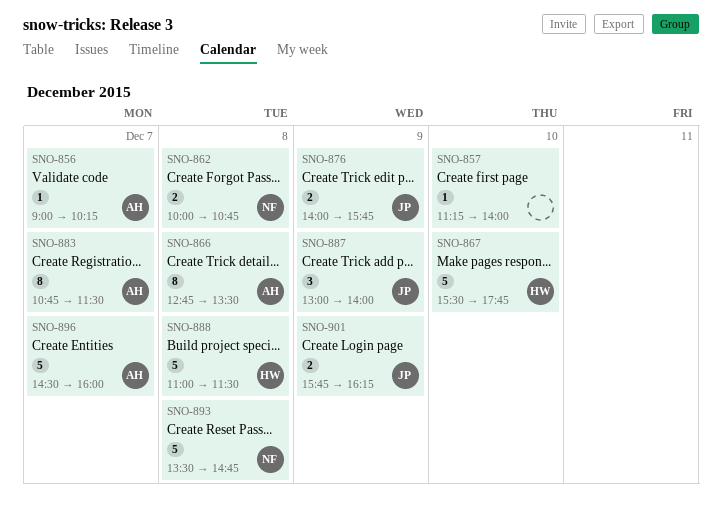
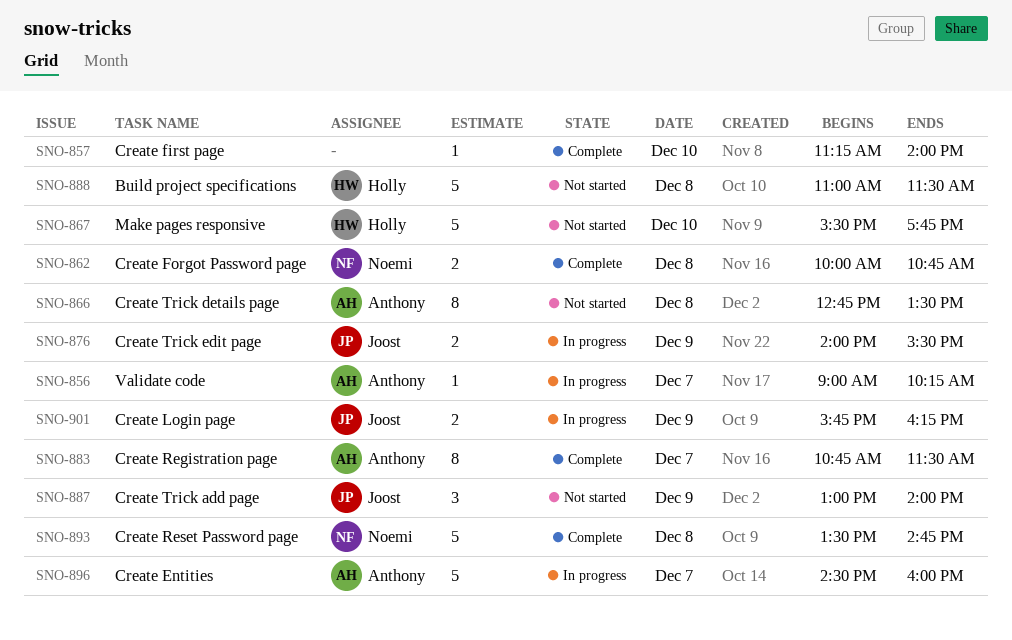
SNO-876, ends: 15:45 -> 15:30

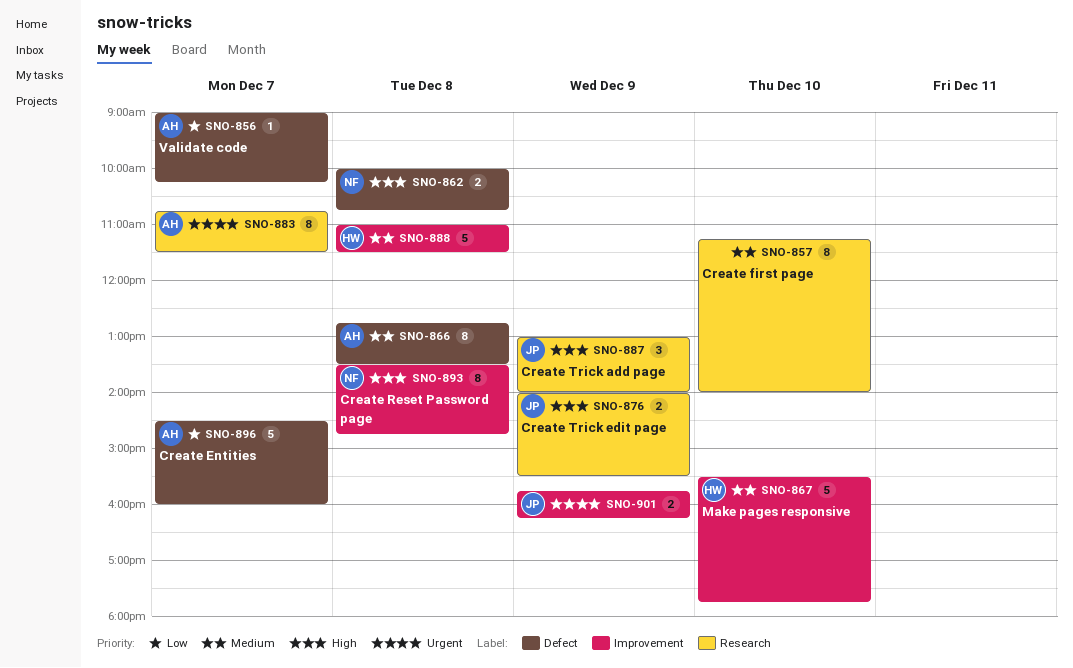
SNO-857, estimate: 1 -> 8
SNO-893, estimate: 5 -> 8

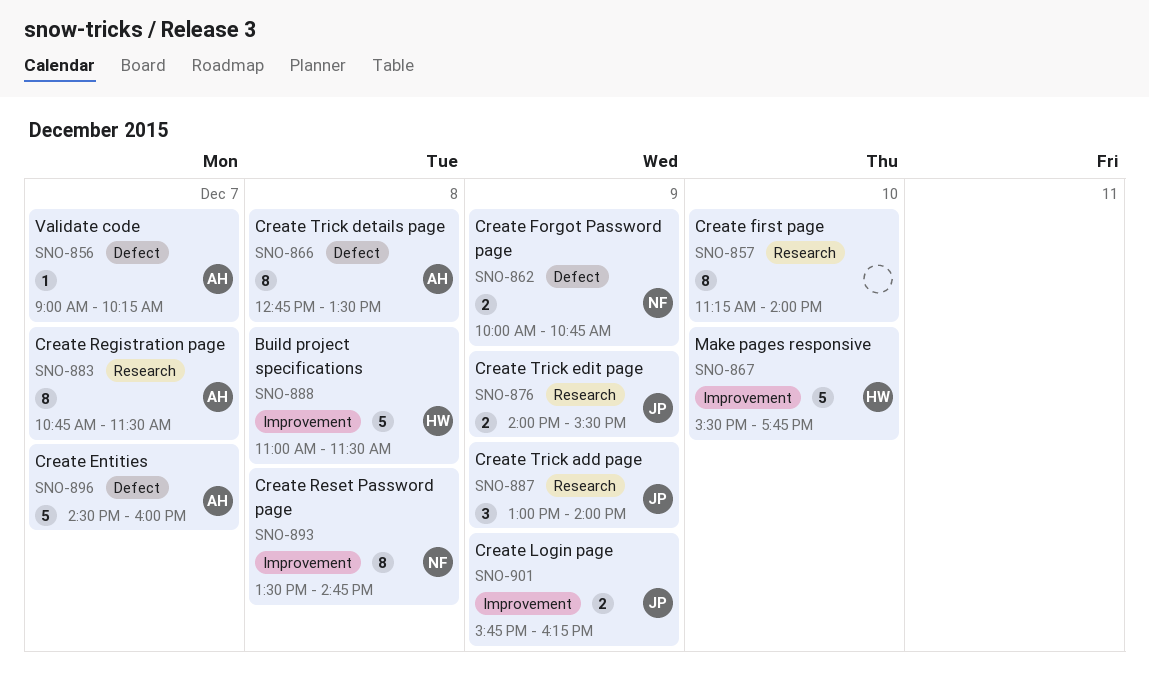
SNO-862, day: Dec 8 -> Dec 9

